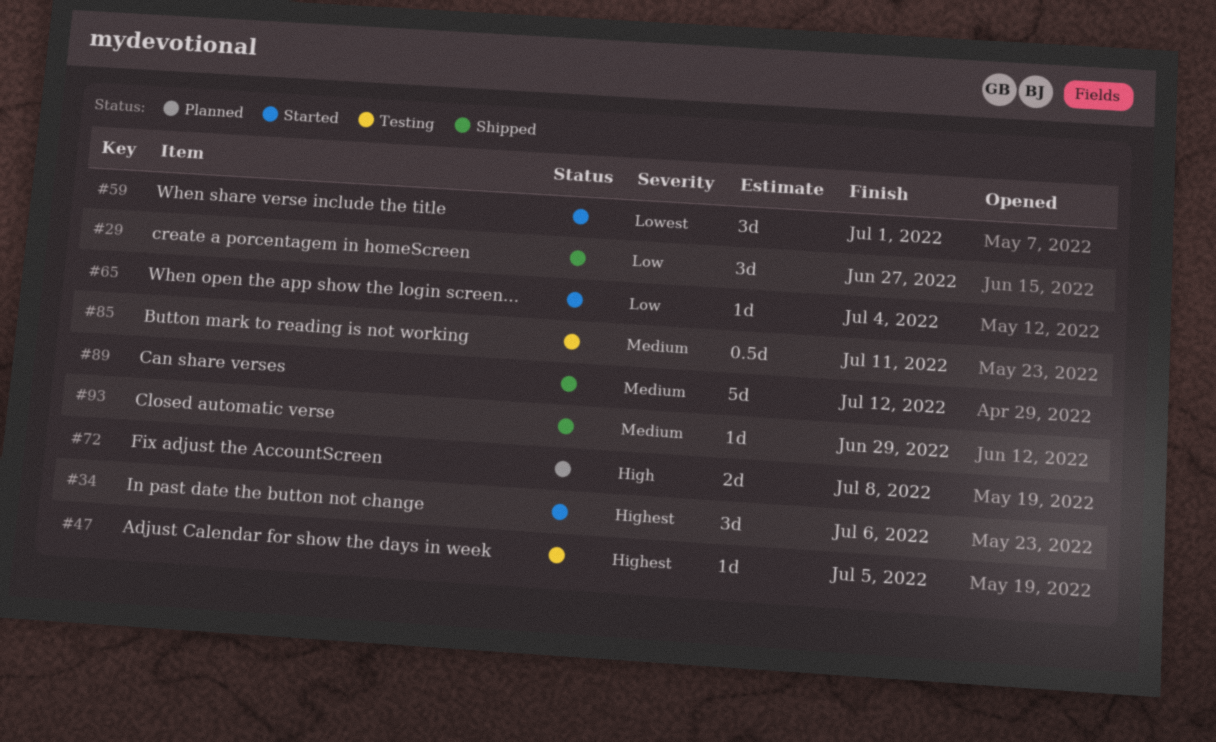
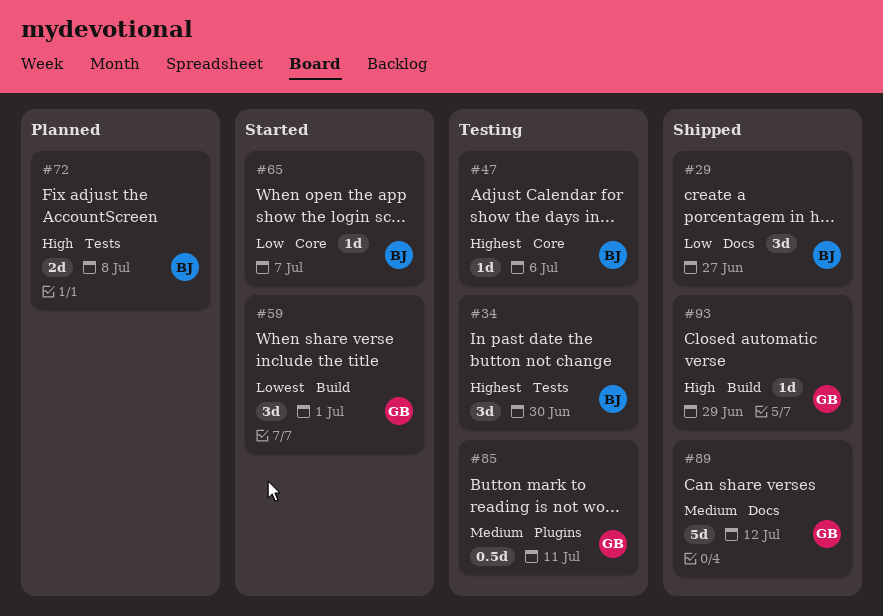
#34, status: Started -> Testing
#34, due: Jul 6 -> Jun 30
#47, due: Jul 5 -> Jul 6
#65, due: Jul 4 -> Jul 7
#93, priority: Medium -> High

